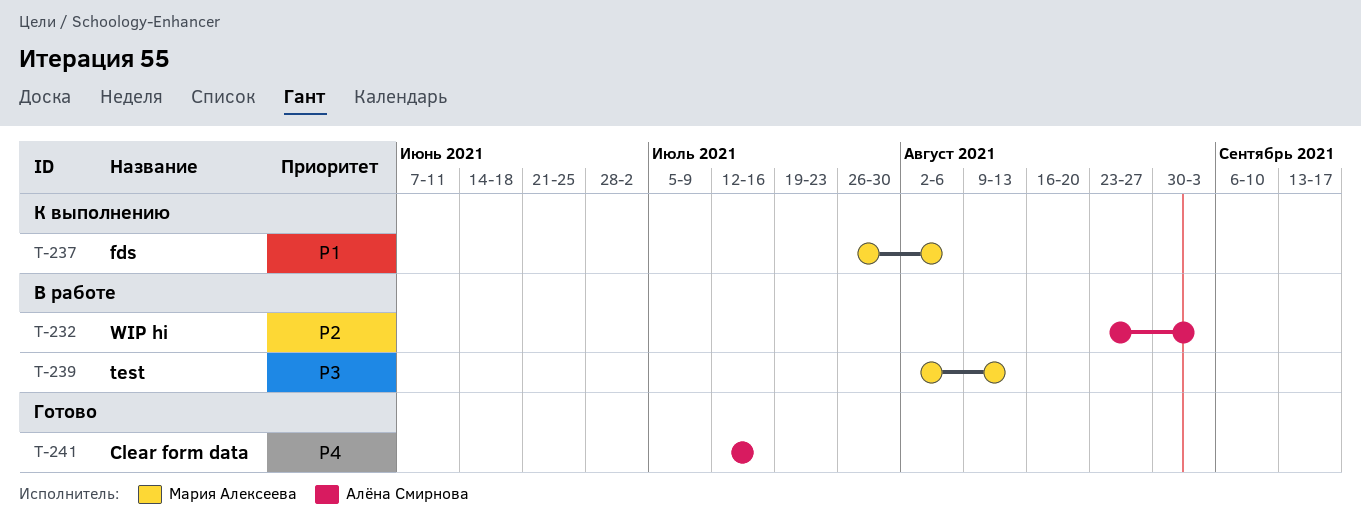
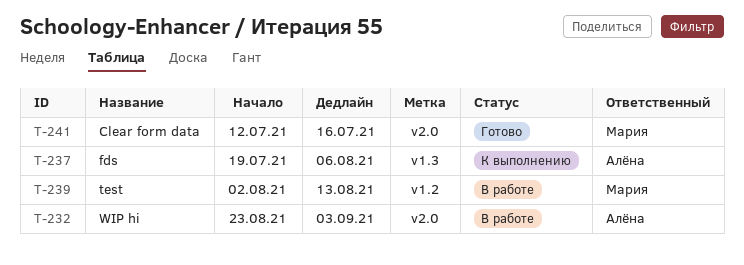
T-237, owner: Мария Алексеева -> Алёна Смирнова
T-237, start: Jul 26 -> Jul 19
T-241, owner: Алёна Смирнова -> Мария Алексеева

